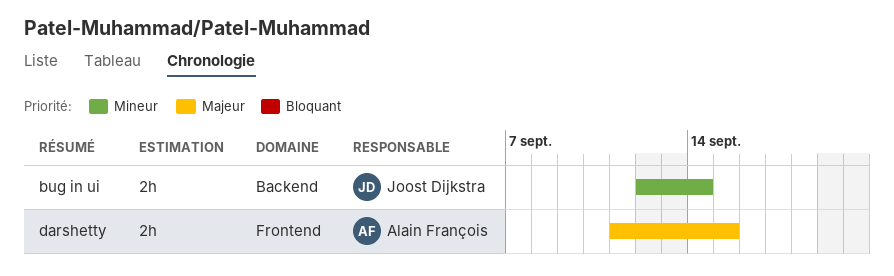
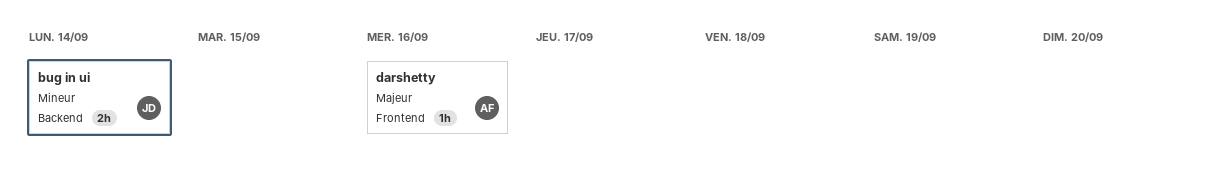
darshetty, estimate: 2h -> 1h
darshetty, due: Sep 15 -> Sep 16

